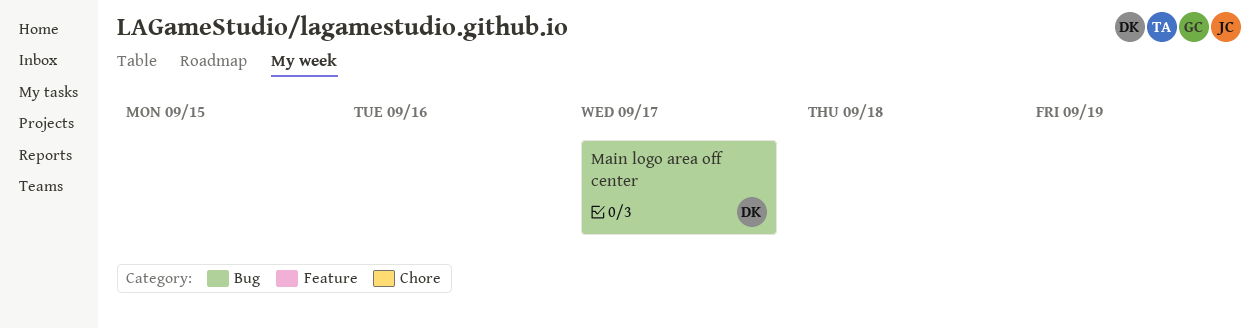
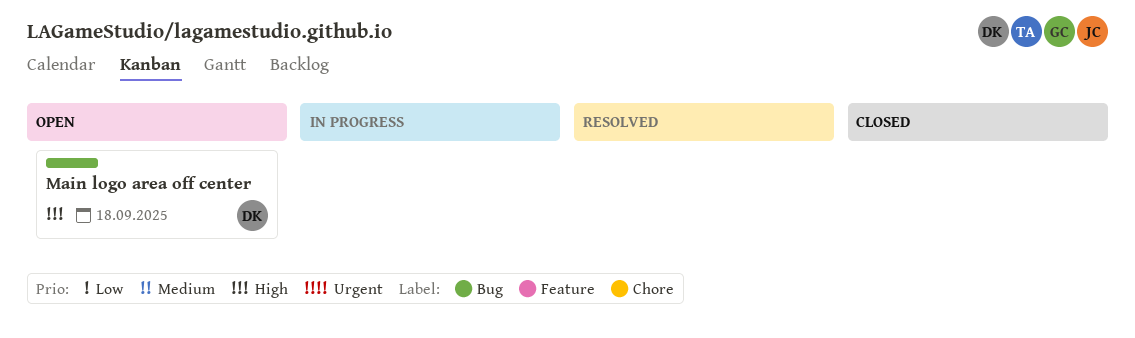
Main logo area off center, due: Sep 17 -> Sep 18

